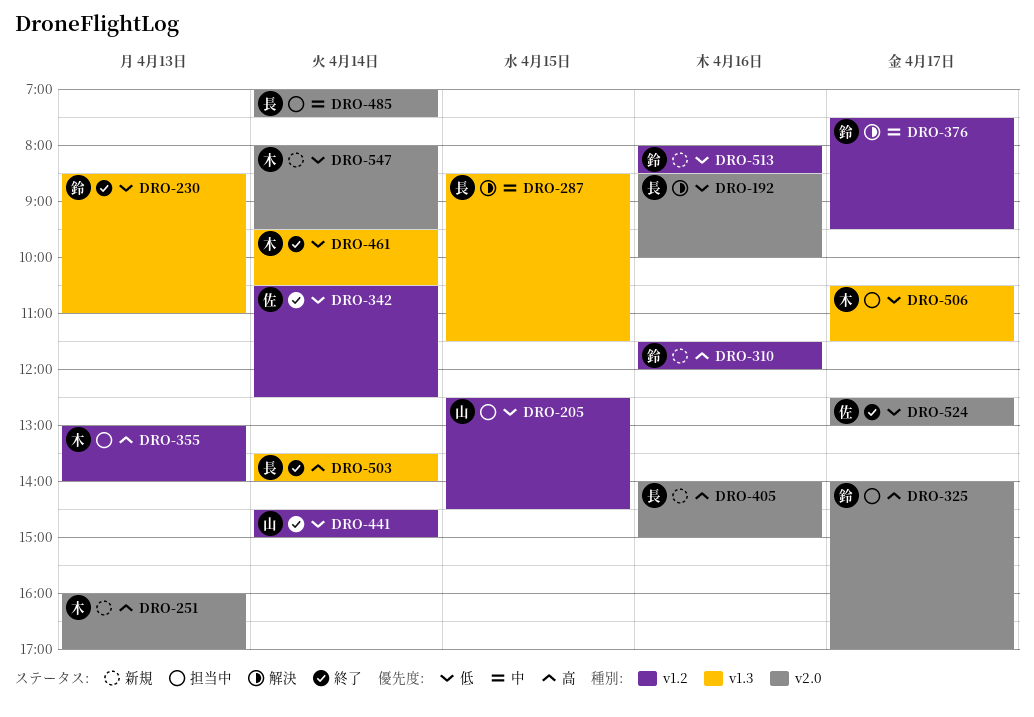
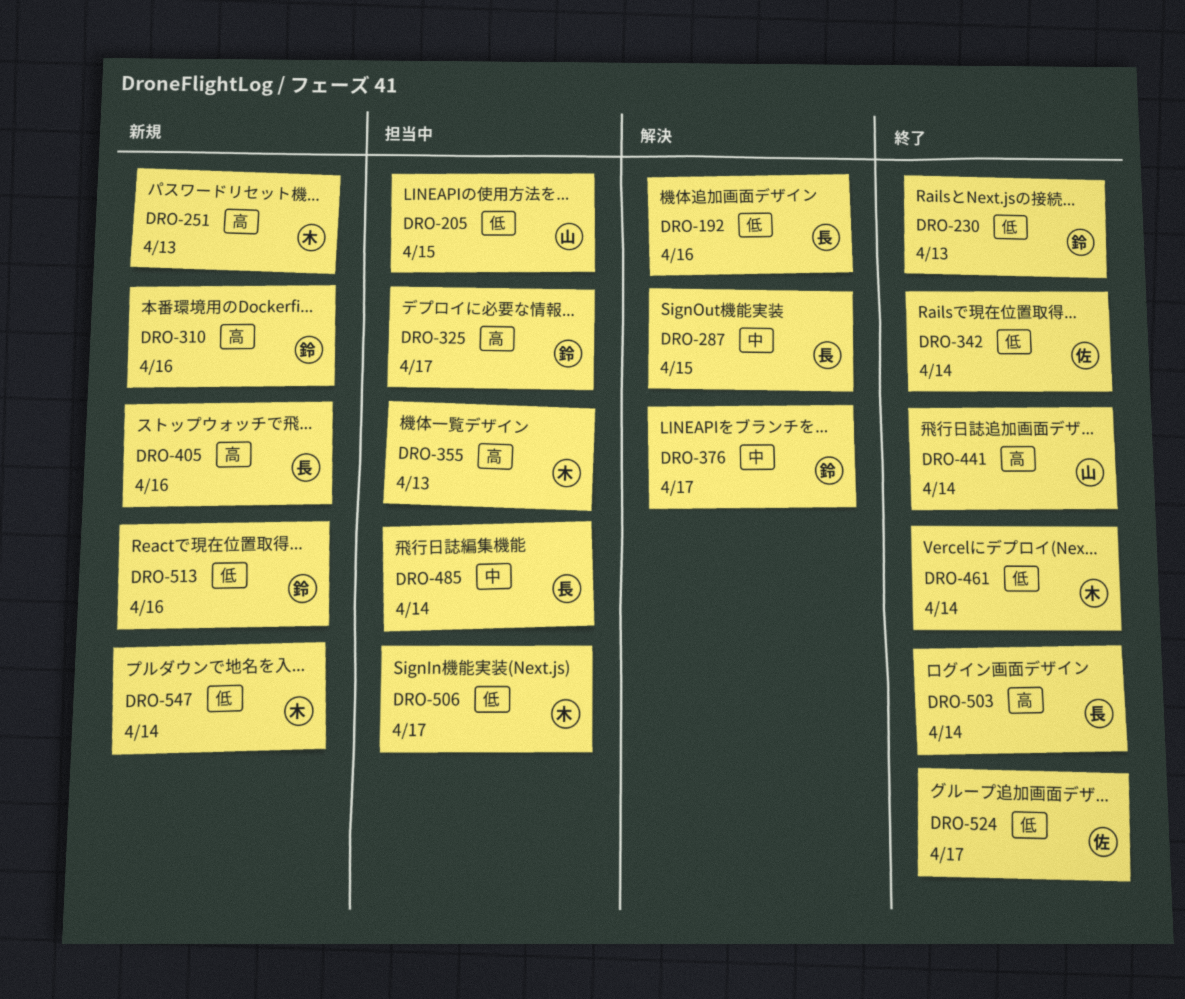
DRO-441, priority: 低 -> 高

